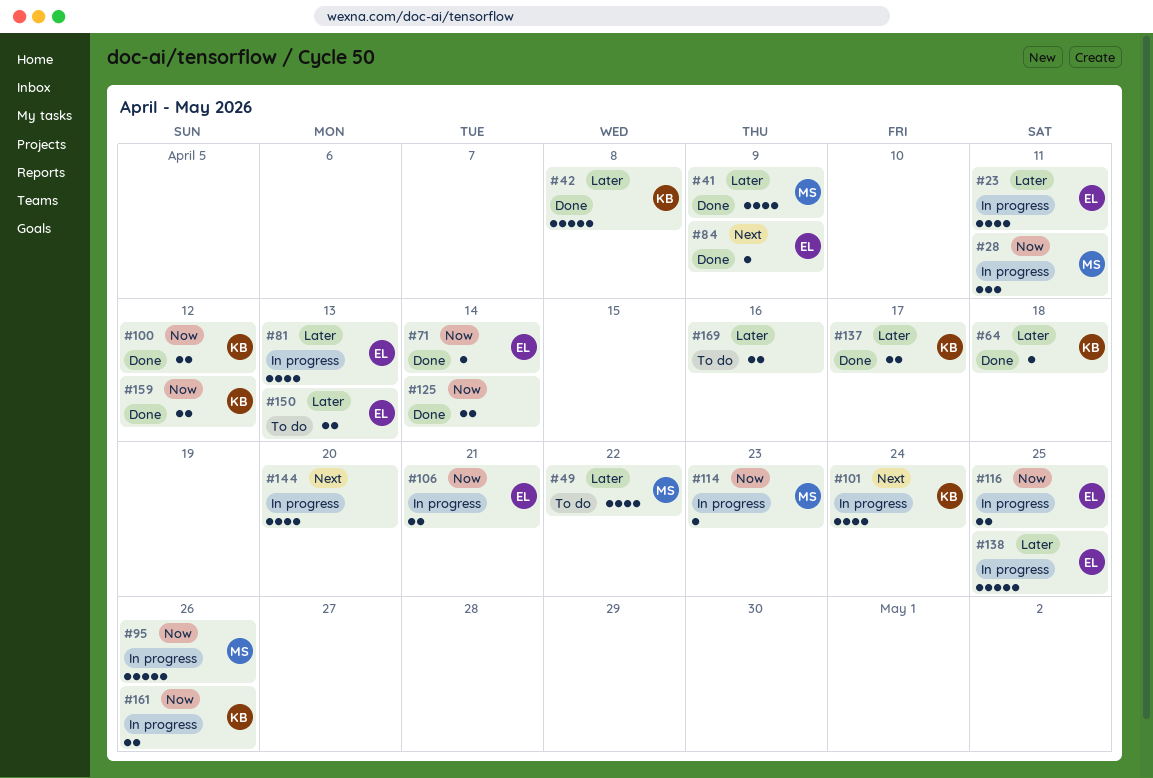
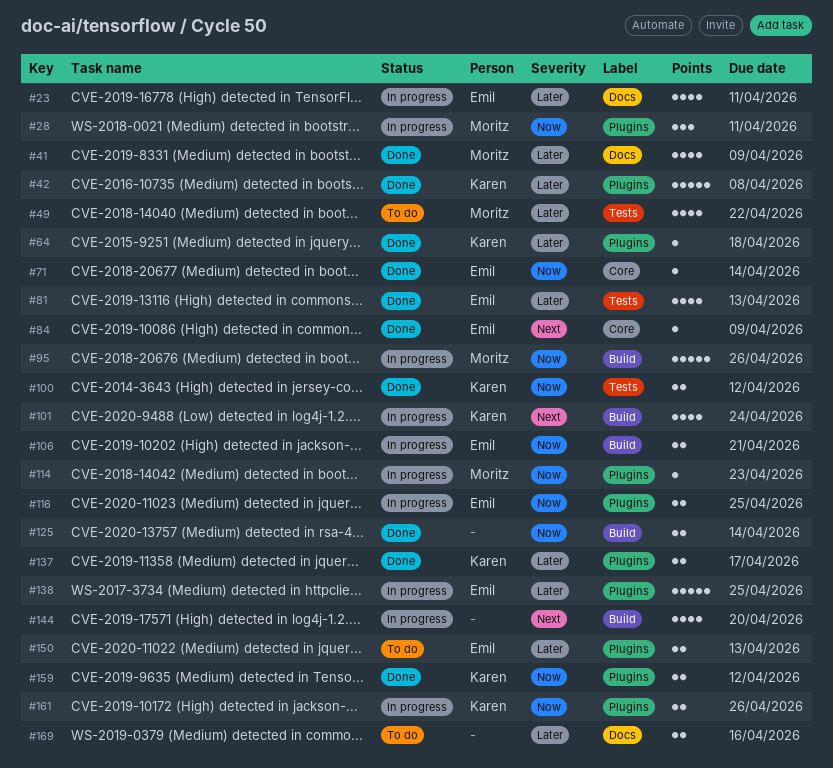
#81, status: In progress -> Done

